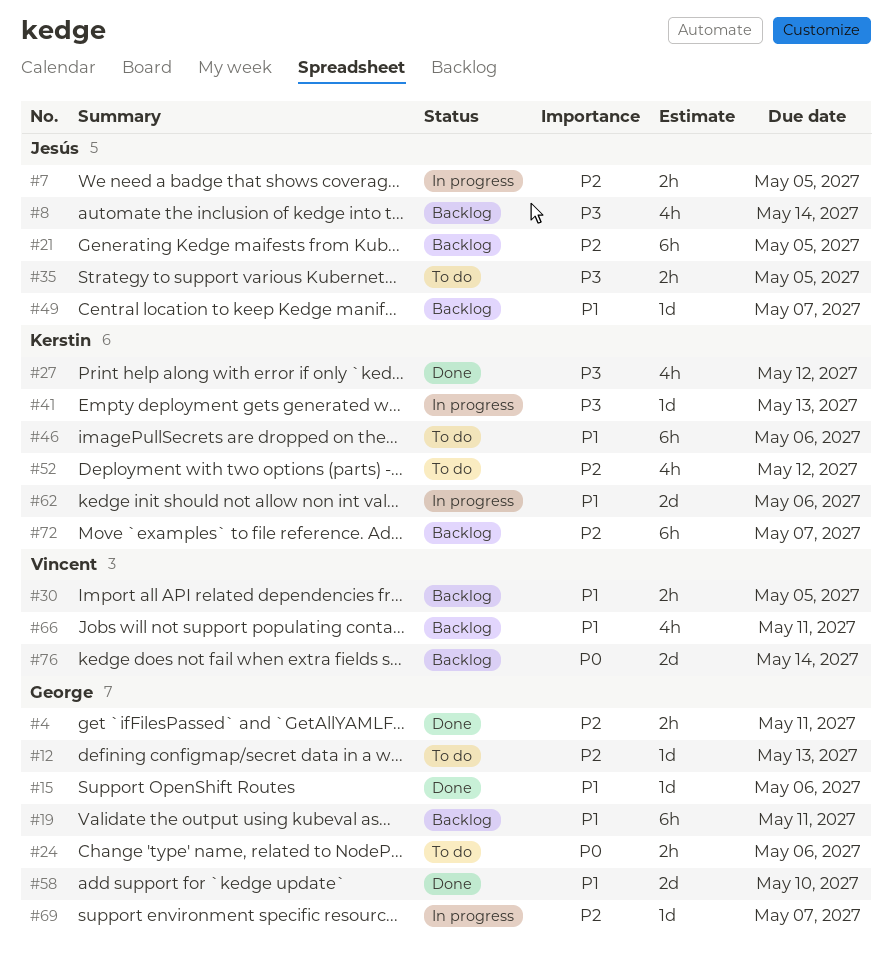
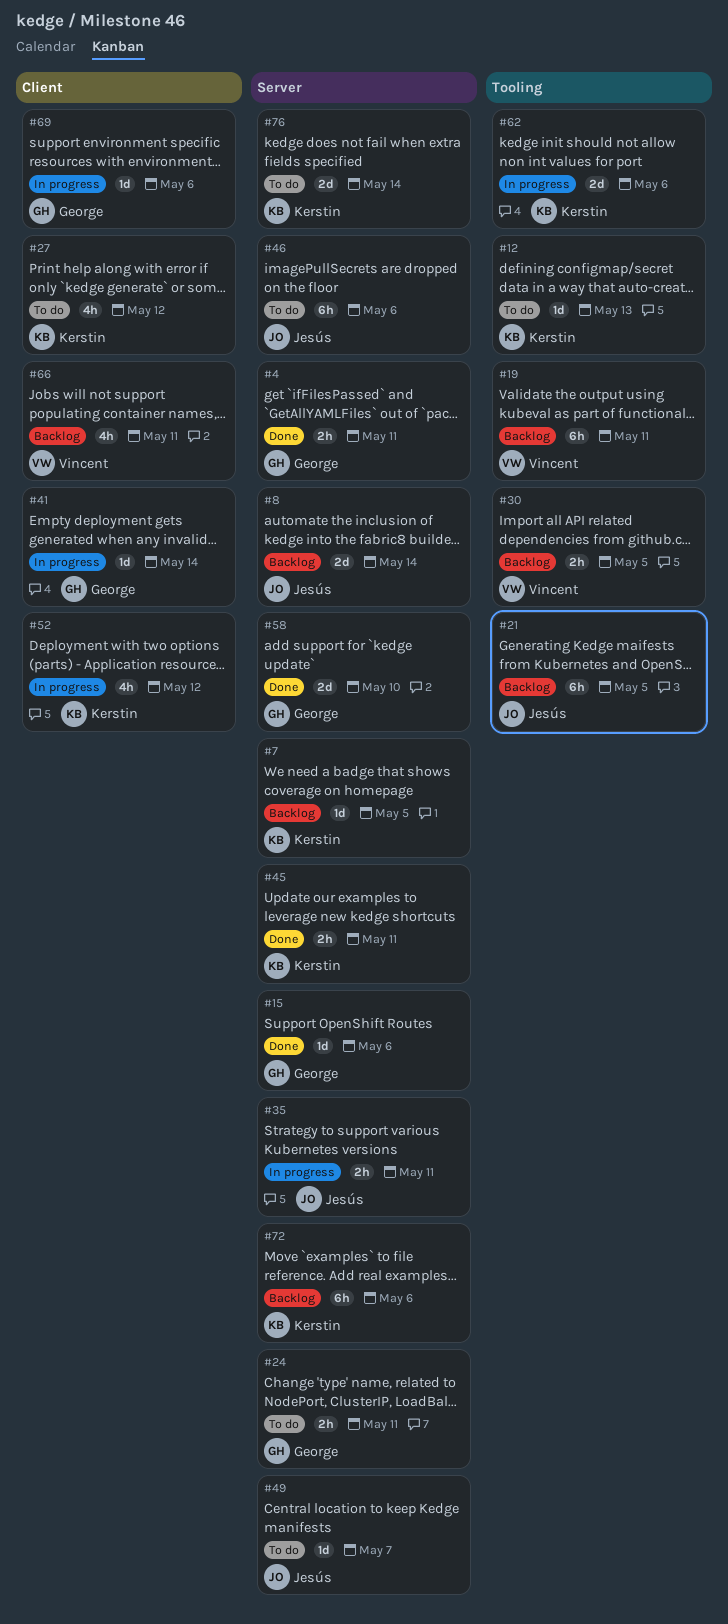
#7, status: In progress -> Backlog
#7, owner: Jesús -> Kerstin
#7, estimate: 2h -> 1d
#8, estimate: 4h -> 2d
#12, owner: George -> Kerstin
#19, owner: George -> Vincent
#24, due: May 6 -> May 11
#27, status: Done -> To do
#35, status: To do -> In progress
#35, due: May 5 -> May 11
#41, owner: Kerstin -> George
#41, due: May 13 -> May 14
#45: none -> present
#46, owner: Kerstin -> Jesús
#49, status: Backlog -> To do
#52, status: To do -> In progress
#69, due: May 7 -> May 6
#72, due: May 7 -> May 6
#76, status: Backlog -> To do
#76, owner: Vincent -> Kerstin

